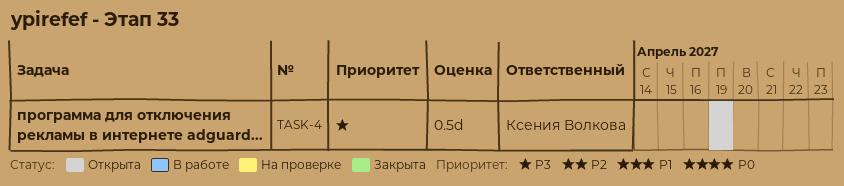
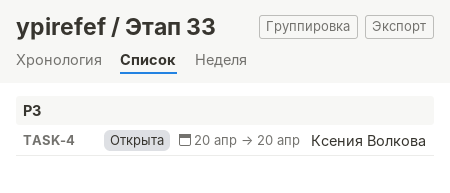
TASK-4, start: Apr 19 -> Apr 20
TASK-4, due: Apr 19 -> Apr 20

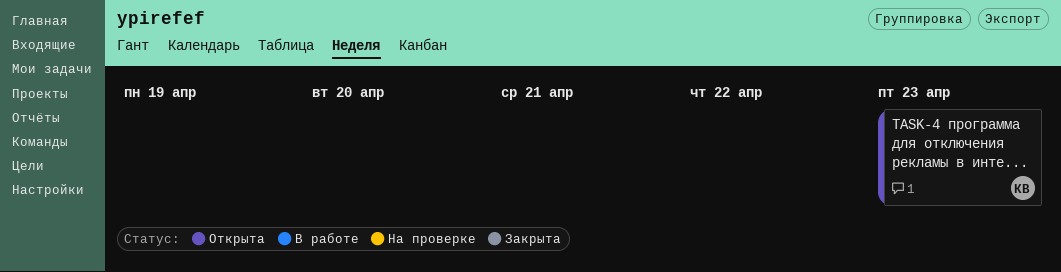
TASK-4, due: Apr 20 -> Apr 23

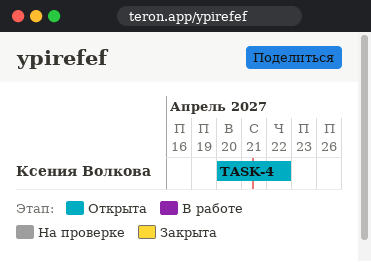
TASK-4, due: Apr 23 -> Apr 22

